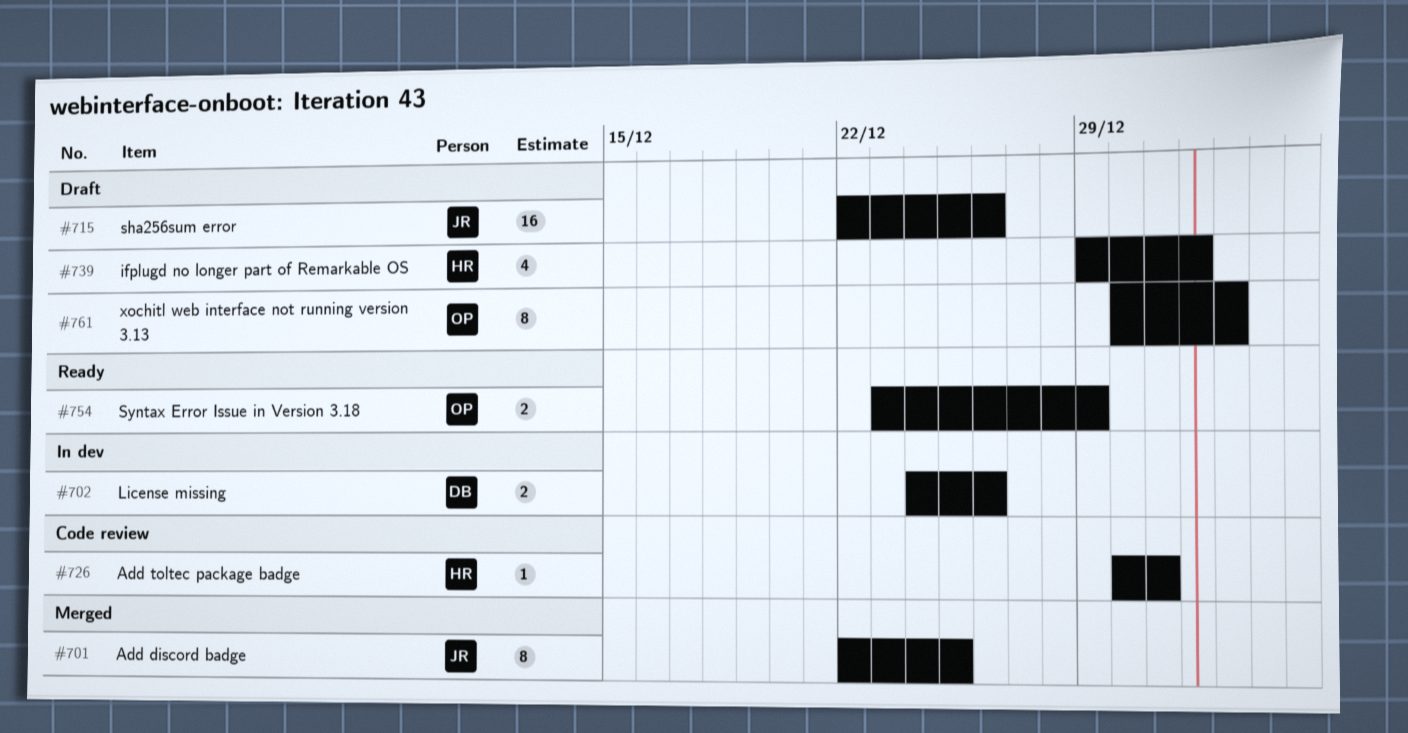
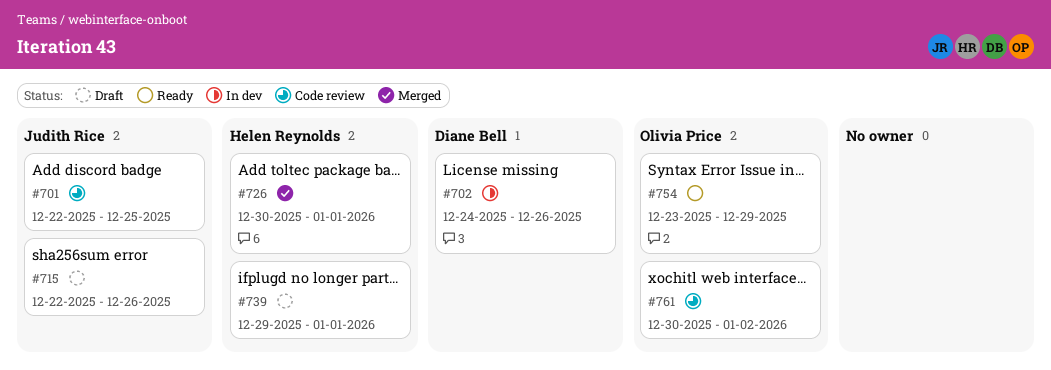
#701, status: Merged -> Code review
#726, status: Code review -> Merged
#726, due: Dec 31 -> Jan 1
#761, status: Draft -> Code review

